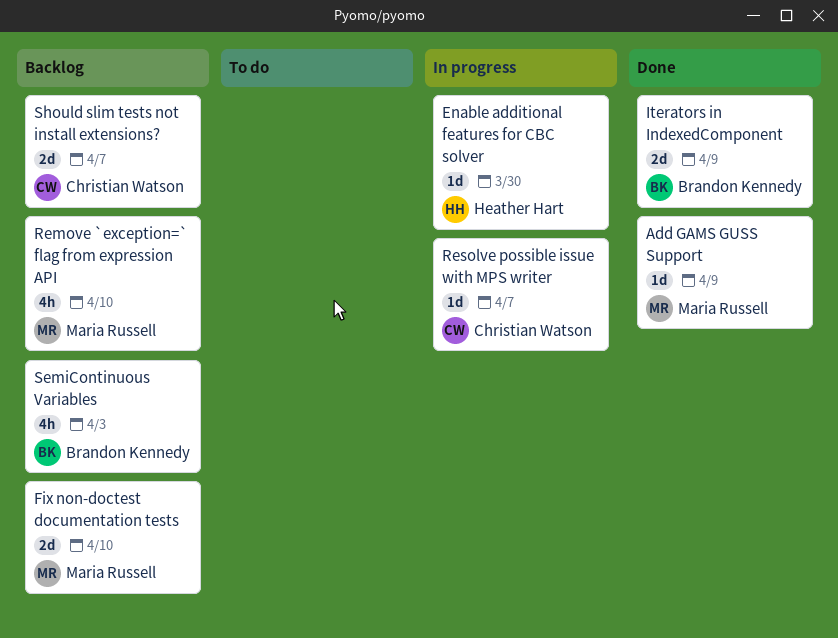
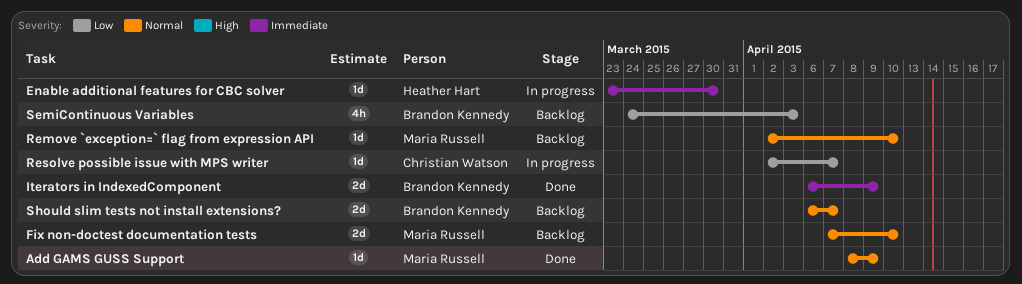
Remove `exception=` flag from expression API, estimate: 4h -> 1d
Should slim tests not install extensions?, owner: Christian Watson -> Brandon Kennedy

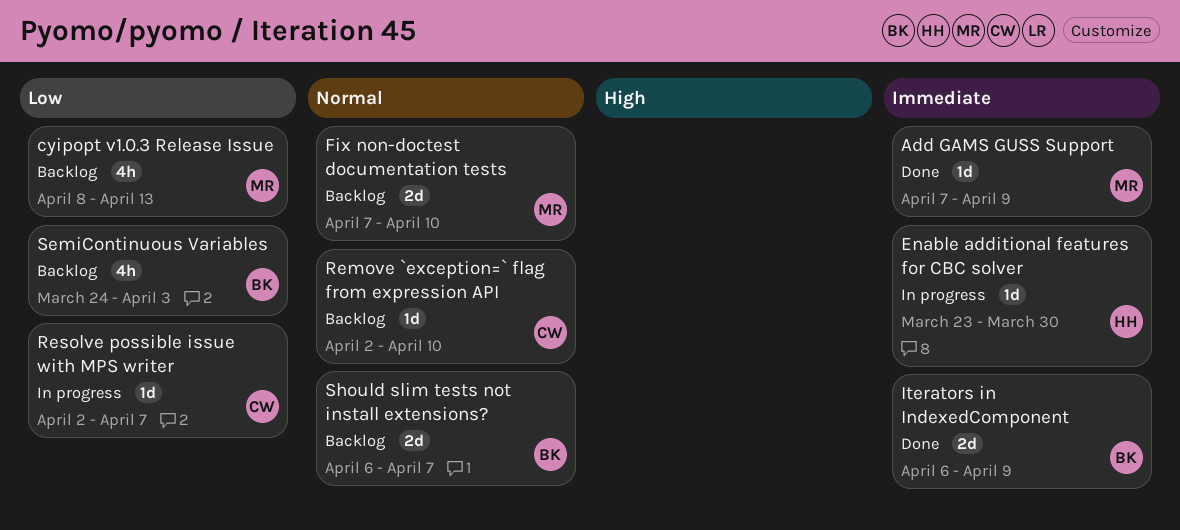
Add GAMS GUSS Support, priority: Normal -> Immediate
Add GAMS GUSS Support, start: Apr 8 -> Apr 7
cyipopt v1.0.3 Release Issue: none -> present
Remove `exception=` flag from expression API, owner: Maria Russell -> Christian Watson

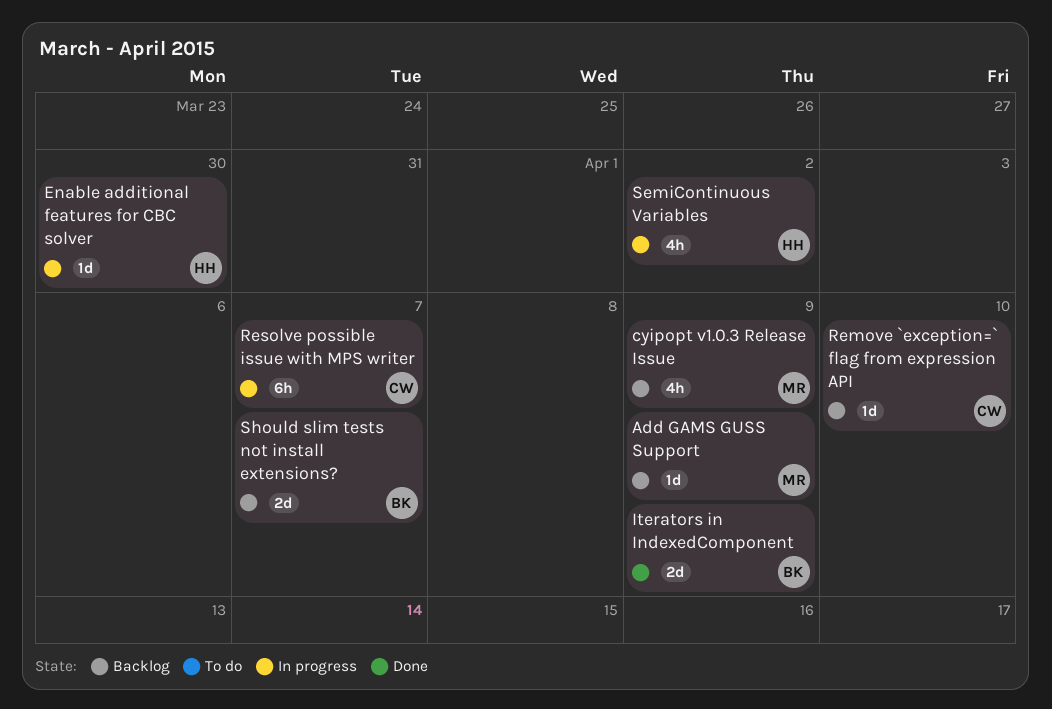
Add GAMS GUSS Support, status: Done -> Backlog
cyipopt v1.0.3 Release Issue, due: Apr 13 -> Apr 9
Fix non-doctest documentation tests: present -> none
Resolve possible issue with MPS writer, estimate: 1d -> 6h
SemiContinuous Variables, status: Backlog -> In progress
SemiContinuous Variables, owner: BK -> HH
SemiContinuous Variables, due: Apr 3 -> Apr 2

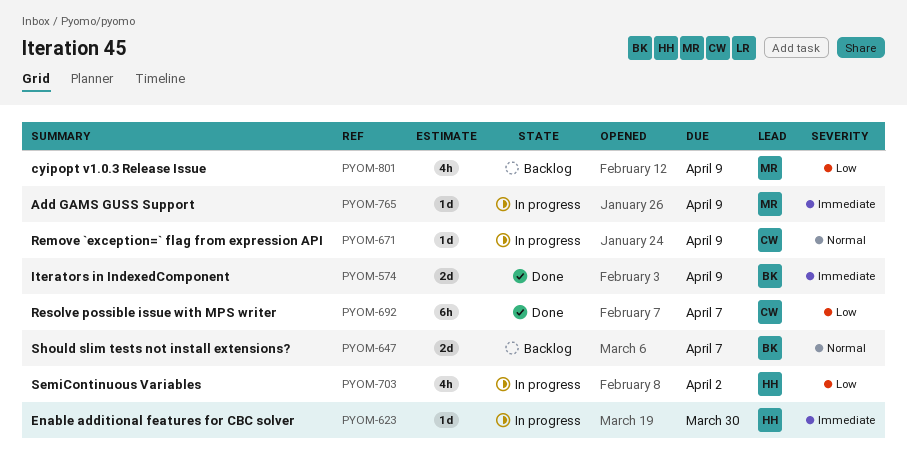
Add GAMS GUSS Support, status: Backlog -> In progress
Remove `exception=` flag from expression API, status: Backlog -> In progress
Remove `exception=` flag from expression API, due: Apr 10 -> Apr 9
Resolve possible issue with MPS writer, status: In progress -> Done

